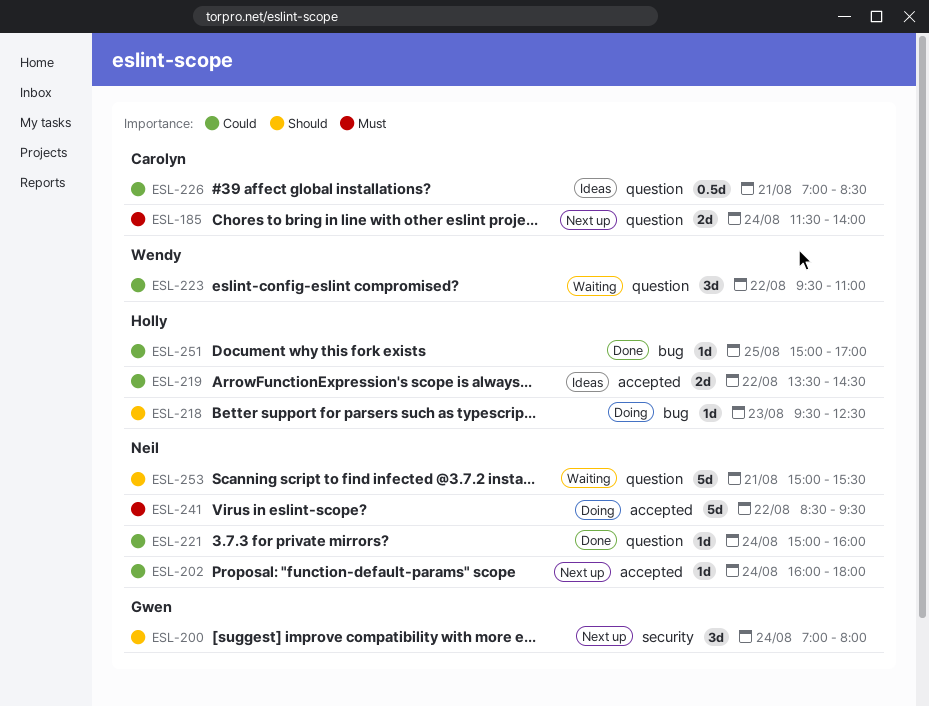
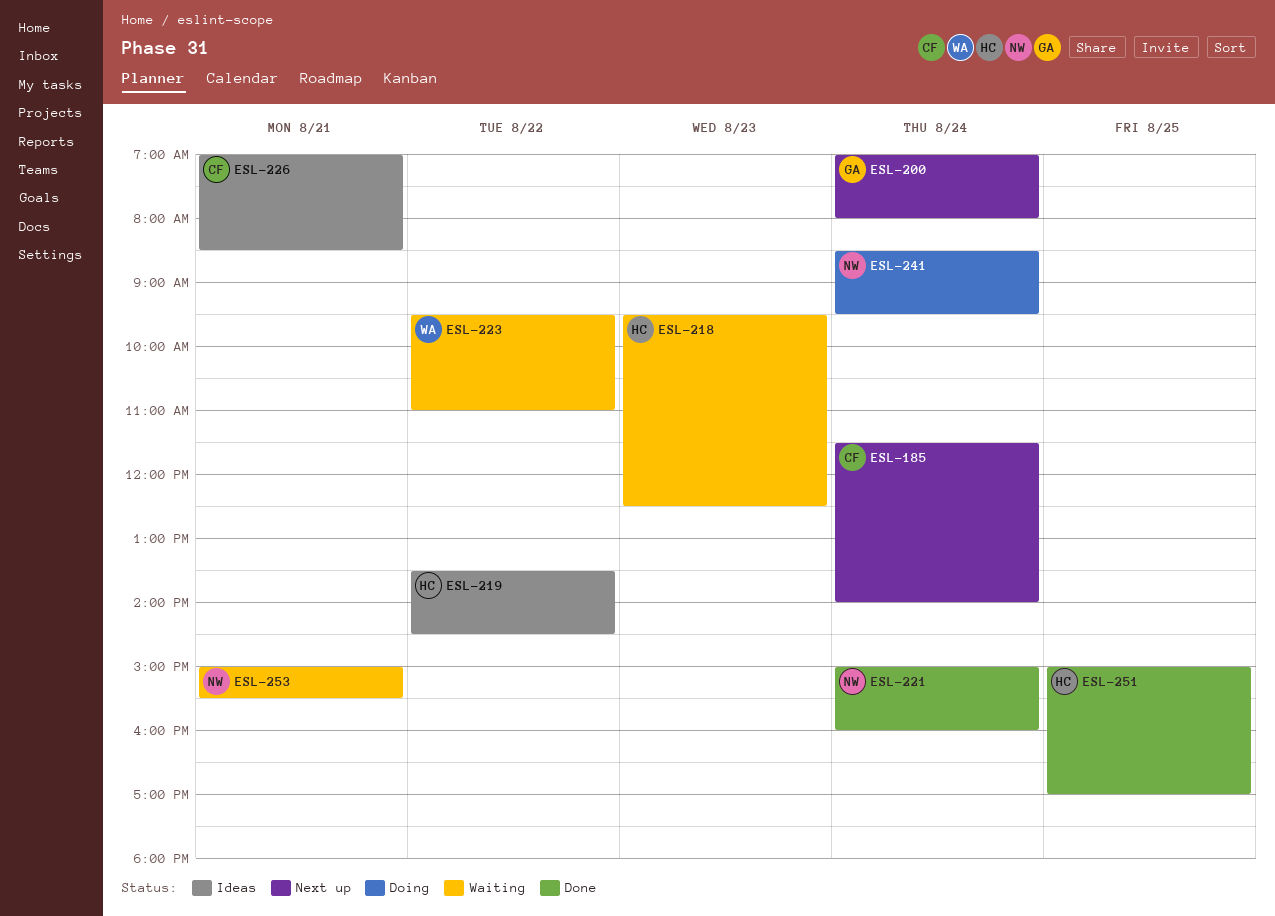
ESL-202: present -> none
ESL-218, status: Doing -> Waiting
ESL-241, day: Aug 22 -> Aug 24

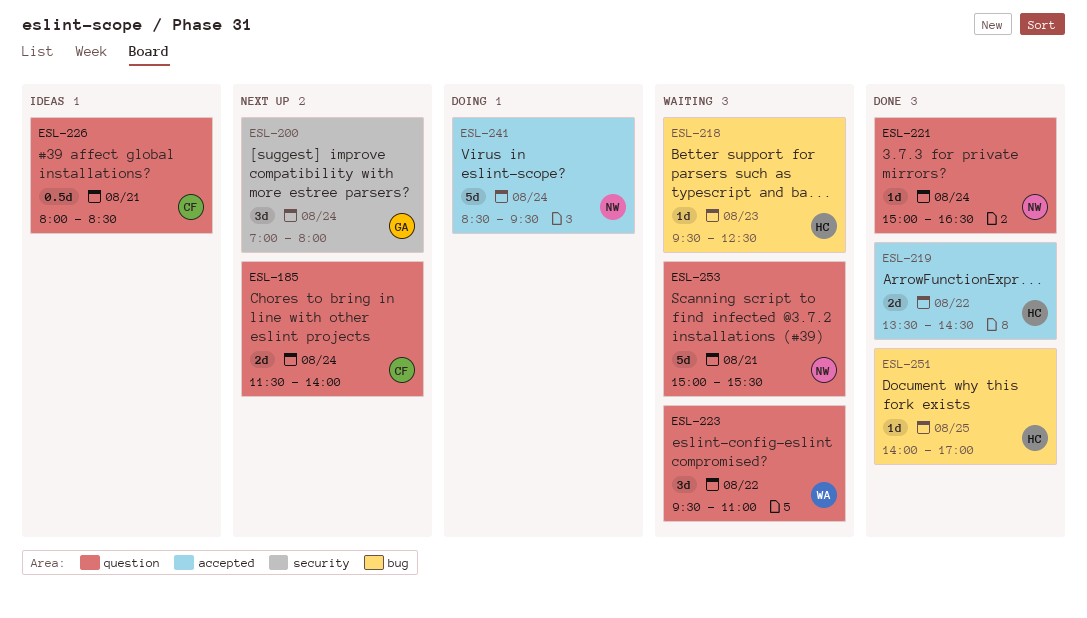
ESL-219, status: Ideas -> Done
ESL-221, ends: 16:00 -> 16:30
ESL-226, begins: 07:00 -> 08:00
ESL-251, begins: 15:00 -> 14:00

